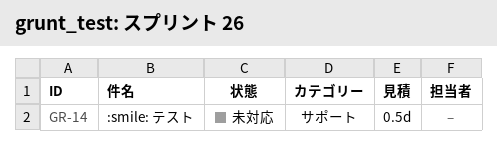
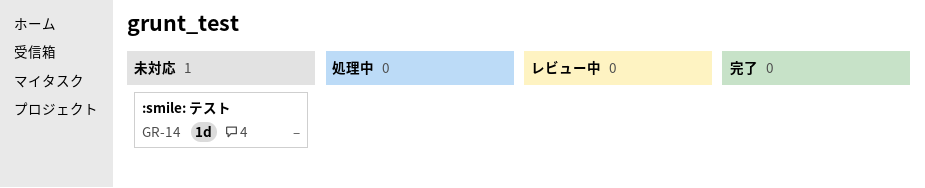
GR-14, estimate: 0.5d -> 1d

